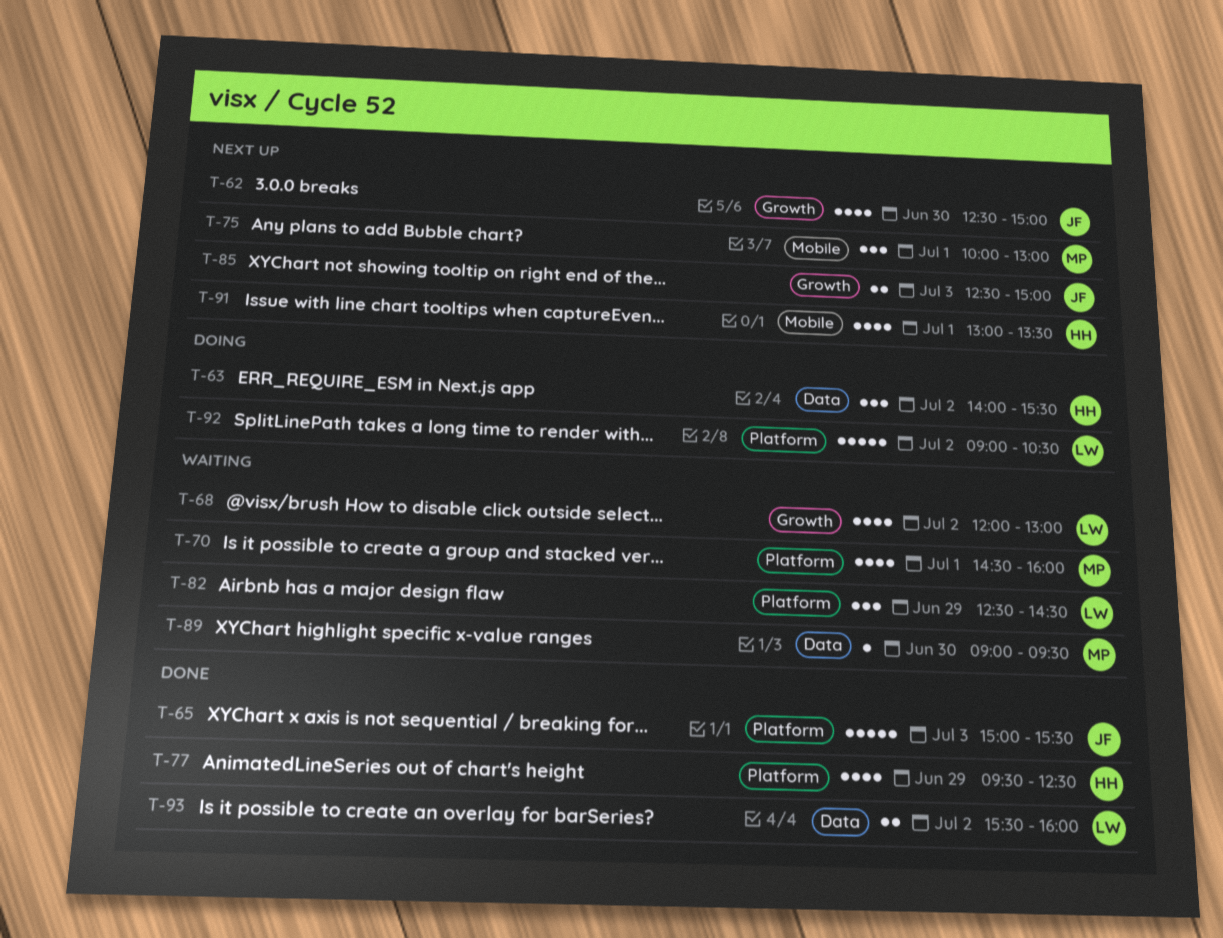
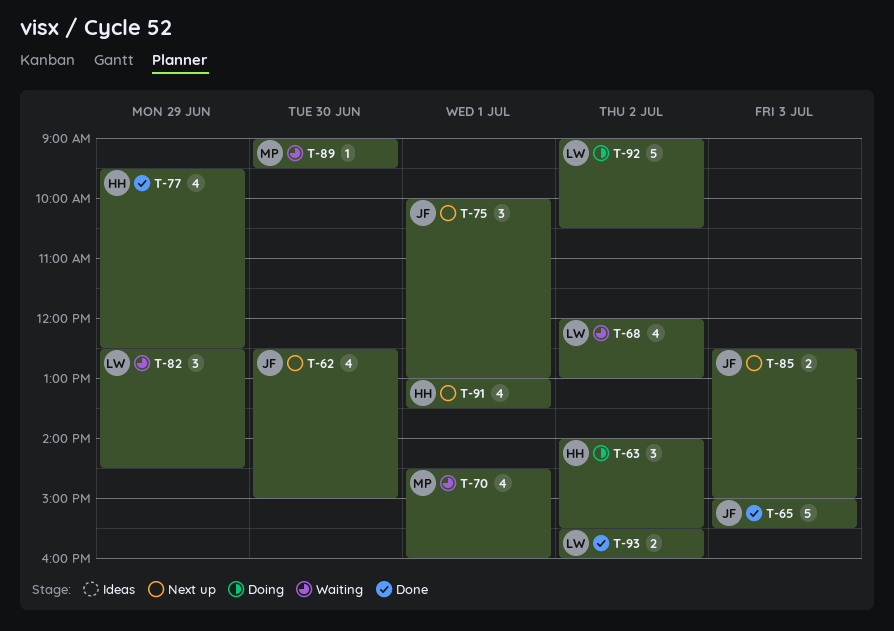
T-75, owner: MP -> JF

